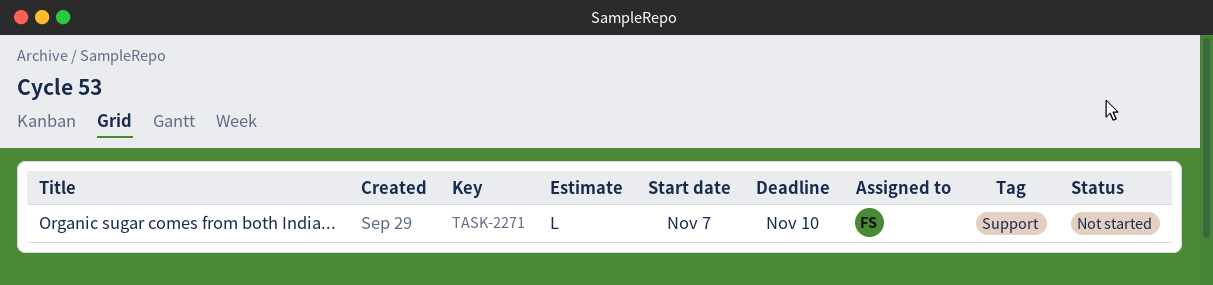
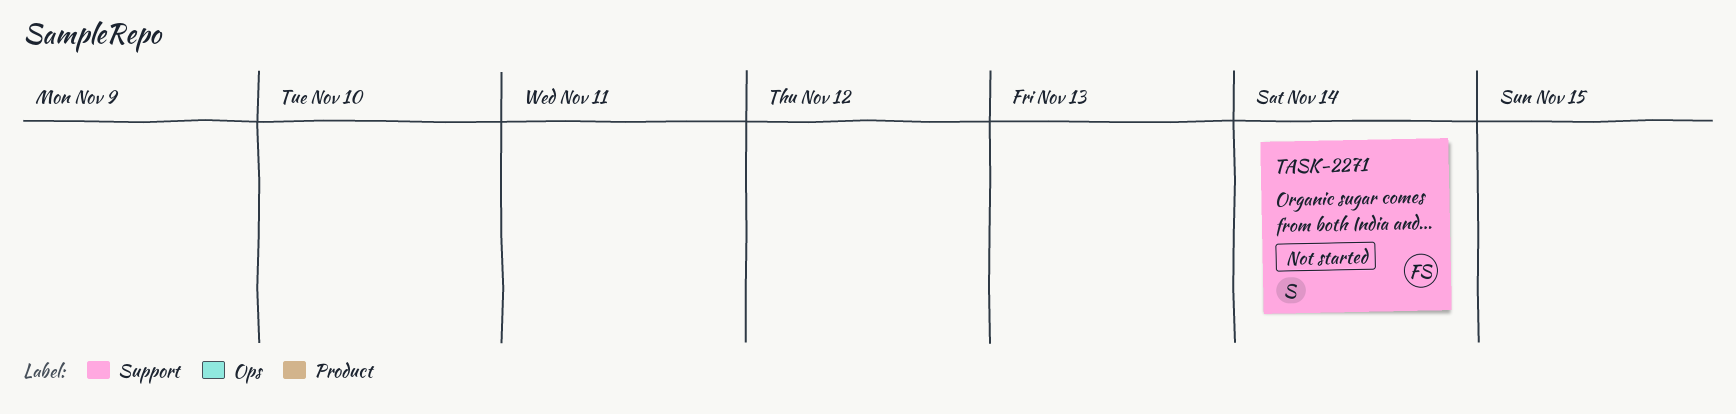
TASK-2271, estimate: L -> S
TASK-2271, due: Nov 10 -> Nov 14

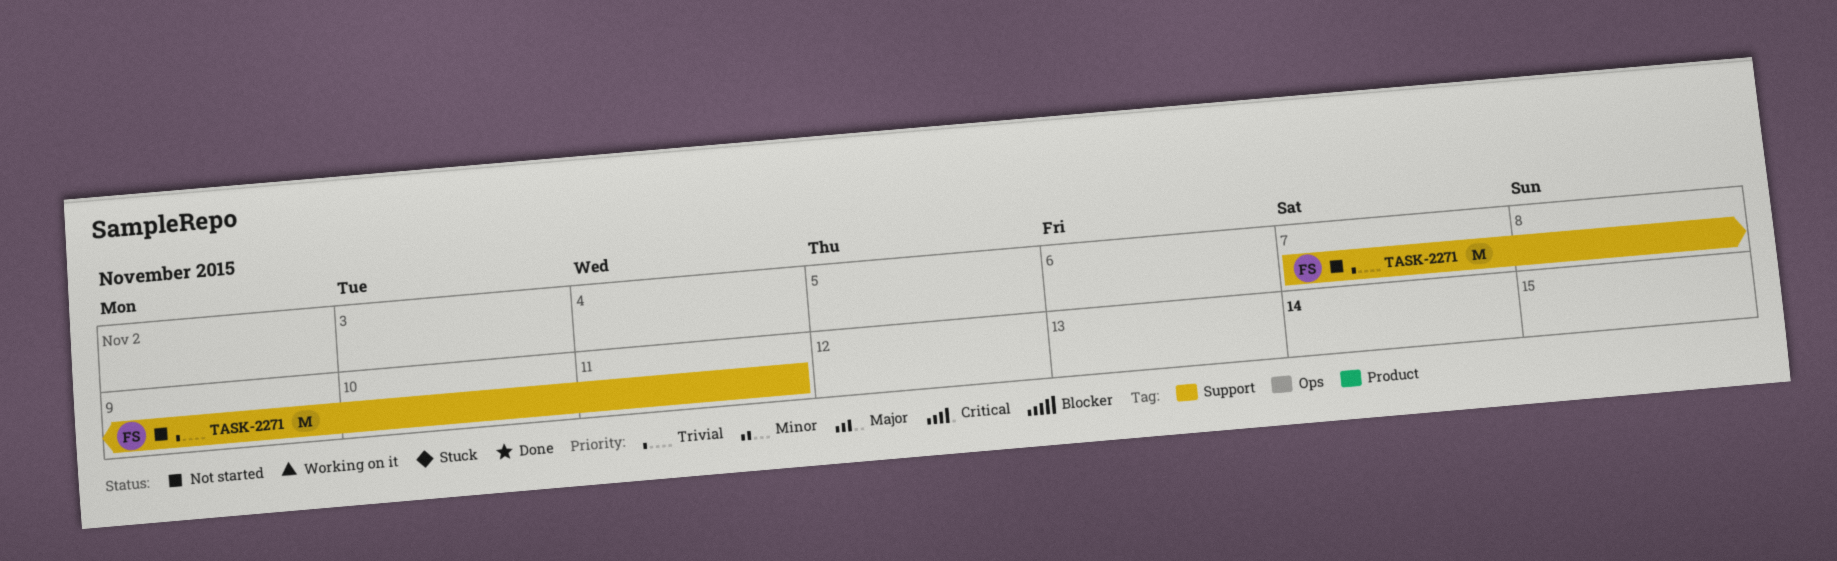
TASK-2271, estimate: S -> M
TASK-2271, due: Nov 14 -> Nov 11

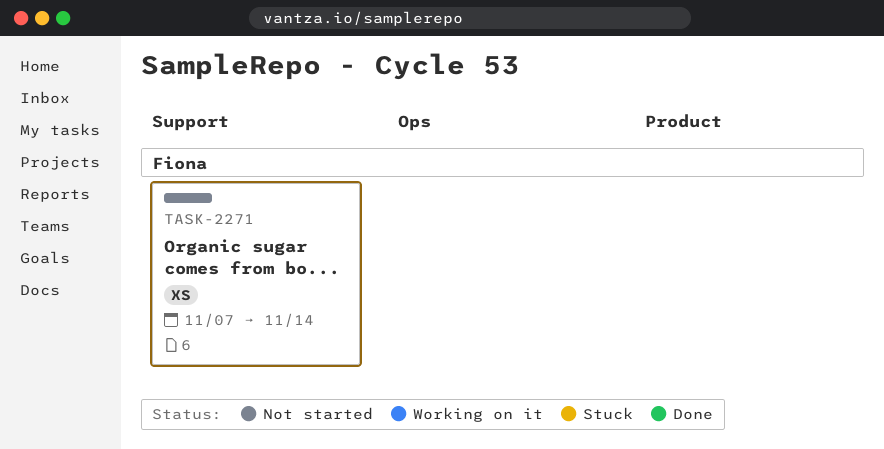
TASK-2271, estimate: M -> XS
TASK-2271, due: Nov 11 -> Nov 14

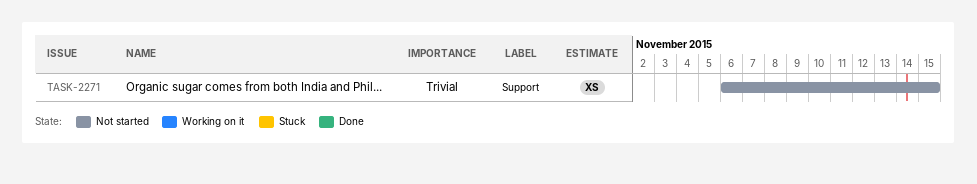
TASK-2271, start: Nov 7 -> Nov 6
TASK-2271, due: Nov 14 -> Nov 15

